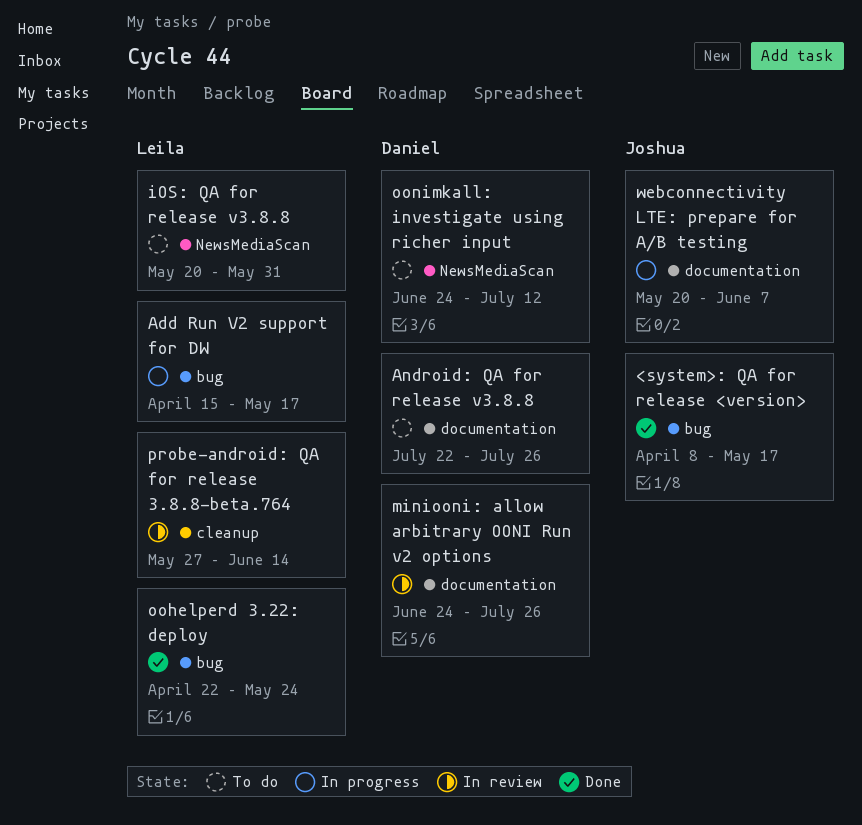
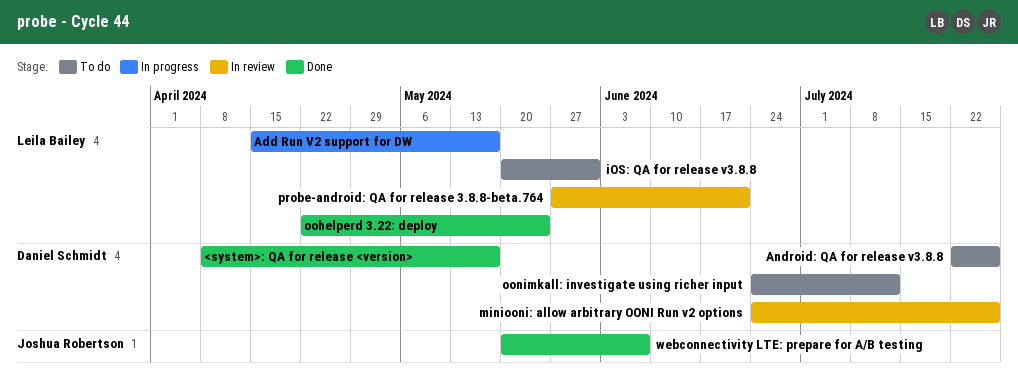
<system>: QA for release <version>, owner: Joshua Robertson -> Daniel Schmidt
probe-android: QA for release 3.8.8-beta.764, due: Jun 14 -> Jun 21
webconnectivity LTE: prepare for A/B testing, status: In progress -> Done

